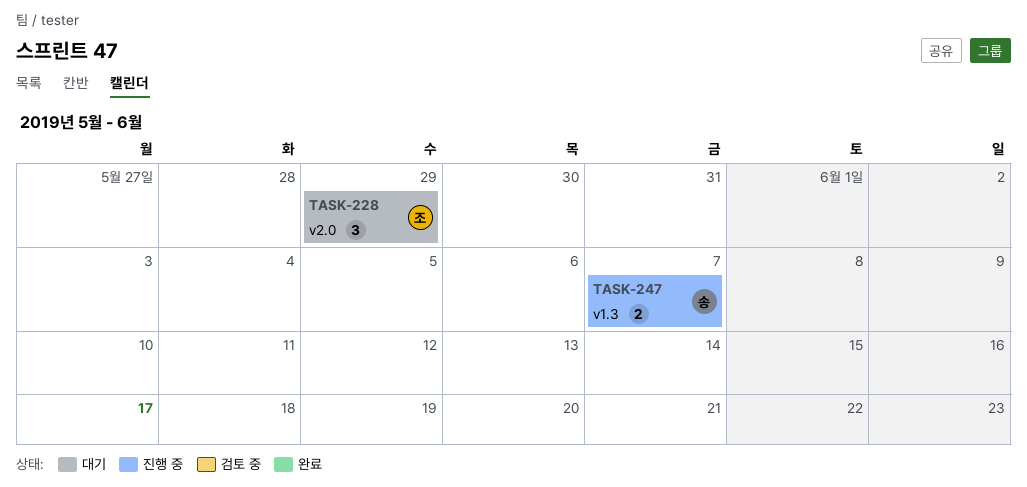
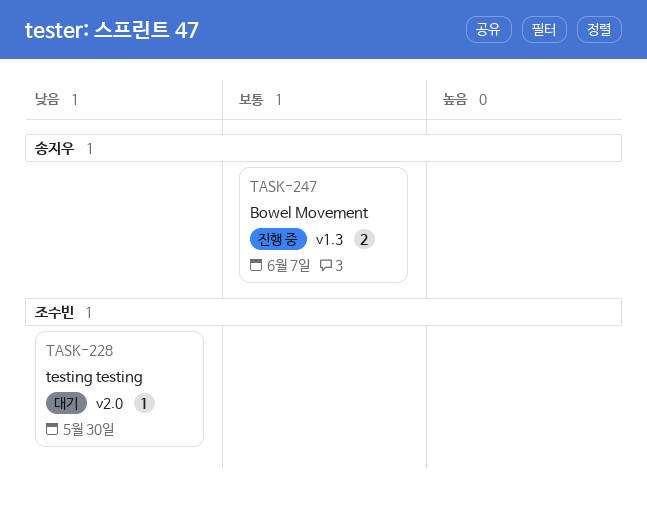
TASK-228, estimate: 3 -> 1
TASK-228, due: May 29 -> May 30

